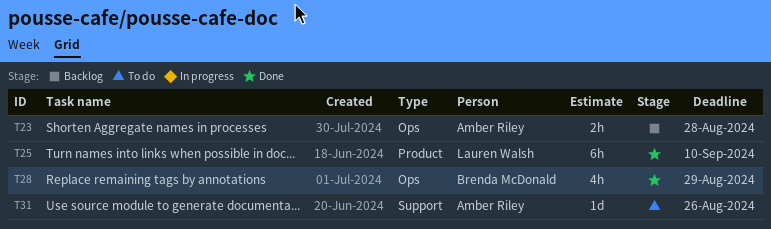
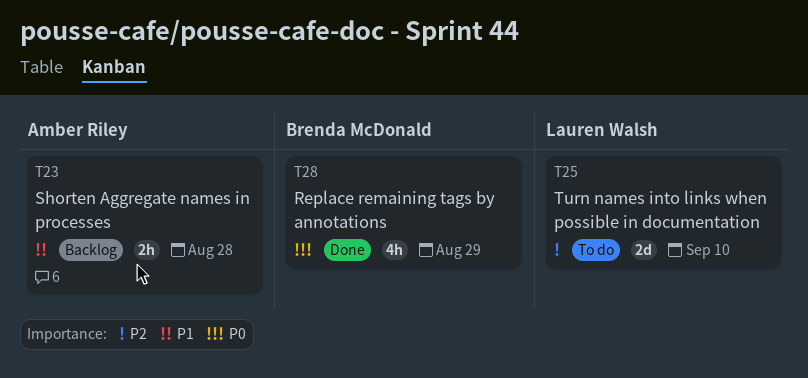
T25, status: Done -> To do
T25, estimate: 6h -> 2d
T31: present -> none

